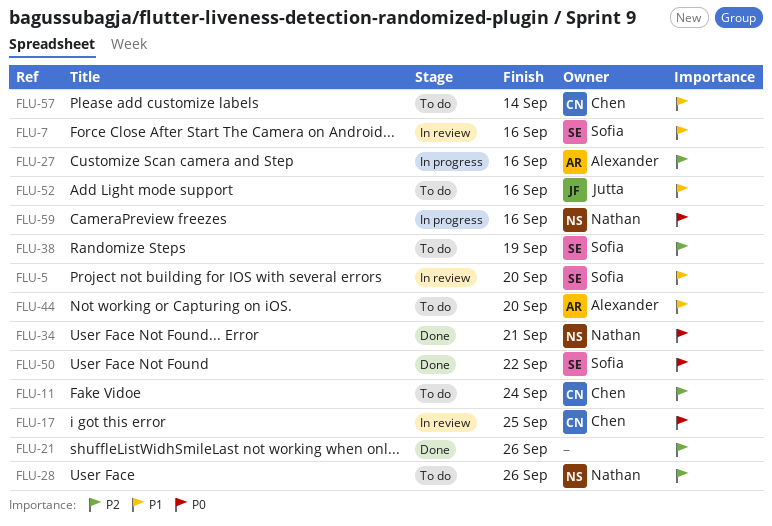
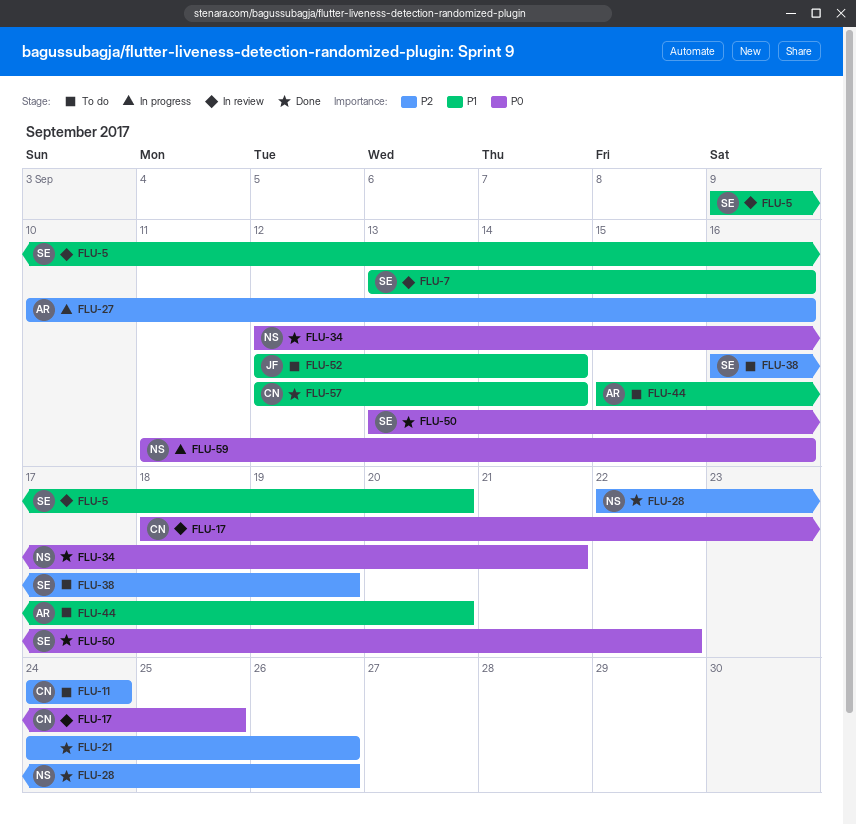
FLU-28, status: To do -> Done
FLU-52, due: Sep 16 -> Sep 14
FLU-57, status: To do -> Done

